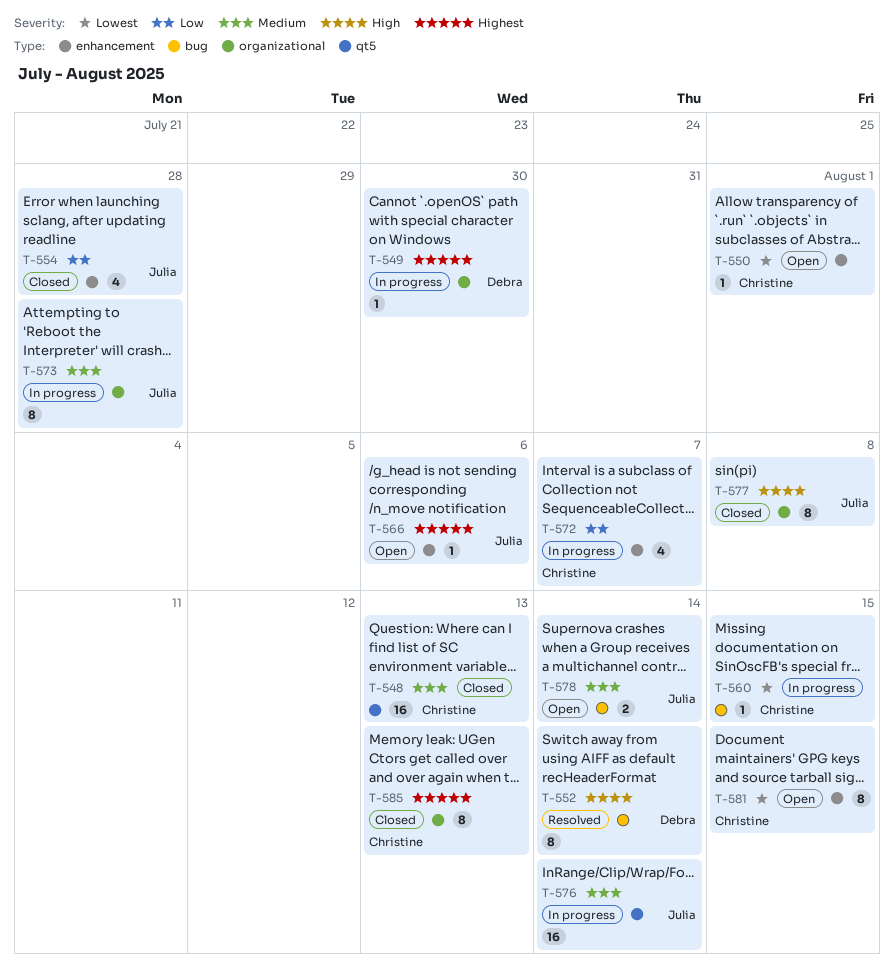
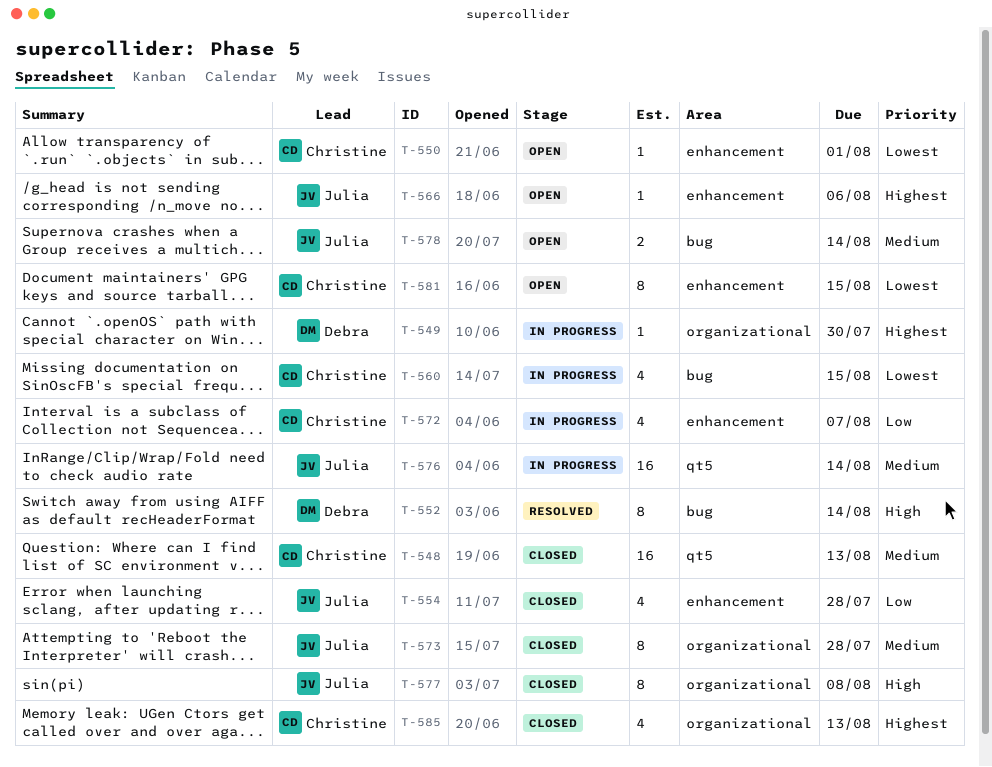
T-560, estimate: 1 -> 4
T-573, status: In progress -> Closed
T-585, estimate: 8 -> 4

